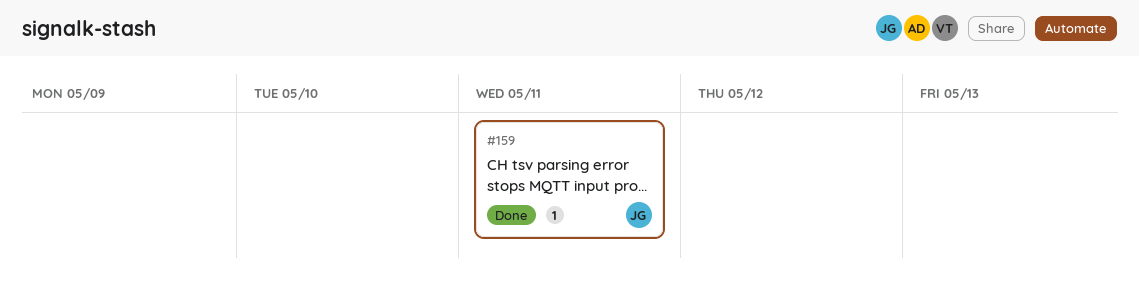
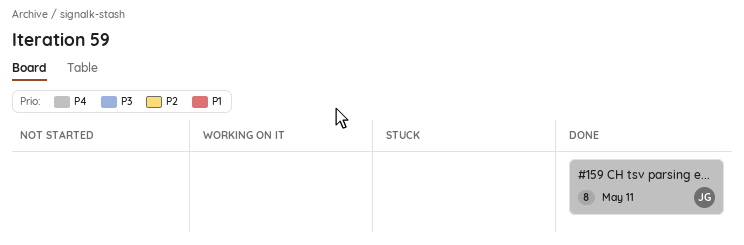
#159, estimate: 1 -> 8

